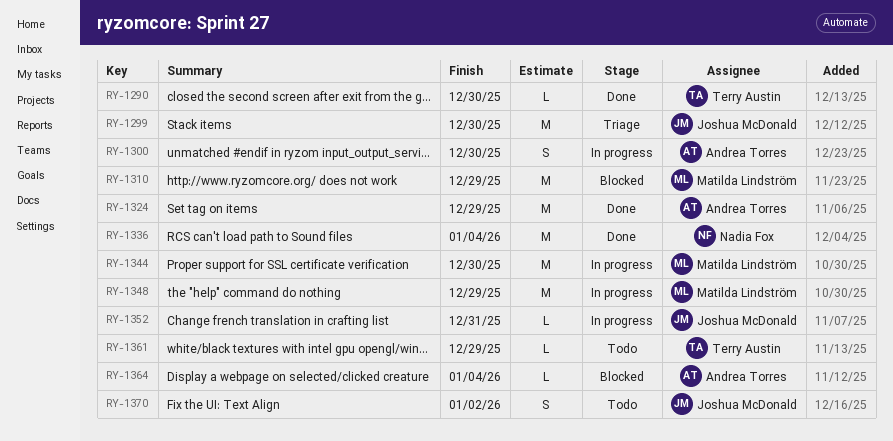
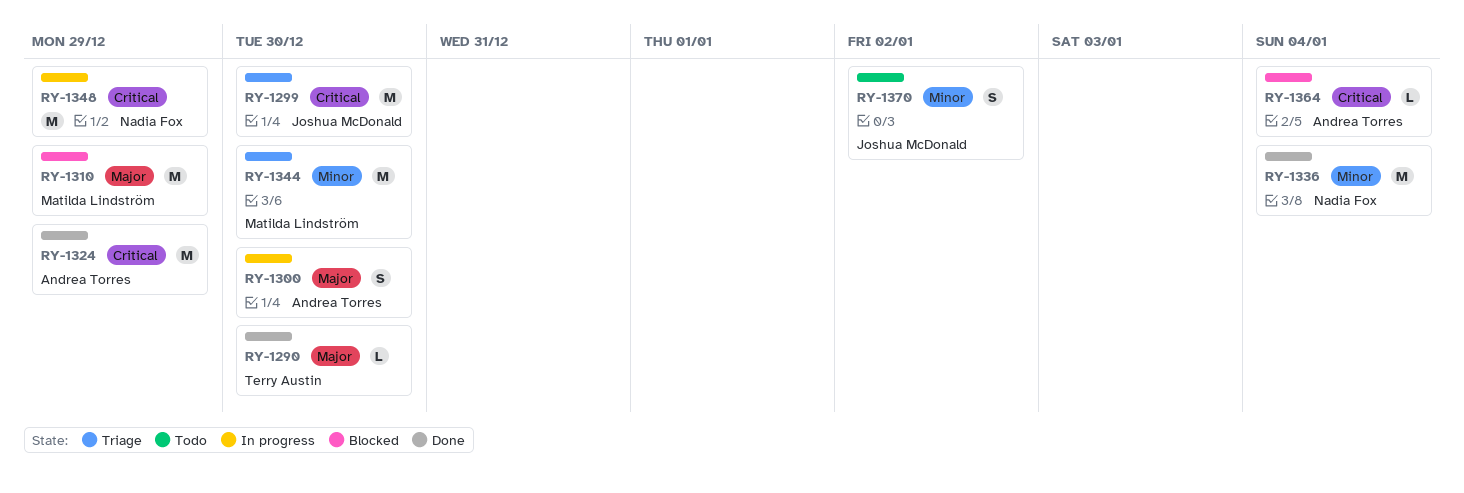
RY-1344, status: In progress -> Triage
RY-1348, owner: Matilda Lindström -> Nadia Fox
RY-1352: present -> none
RY-1361: present -> none

